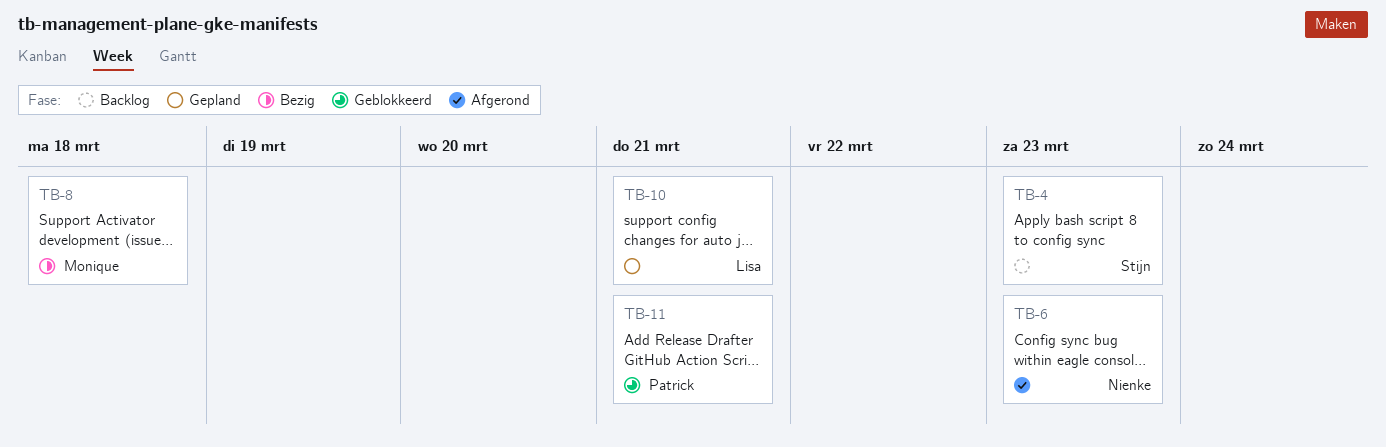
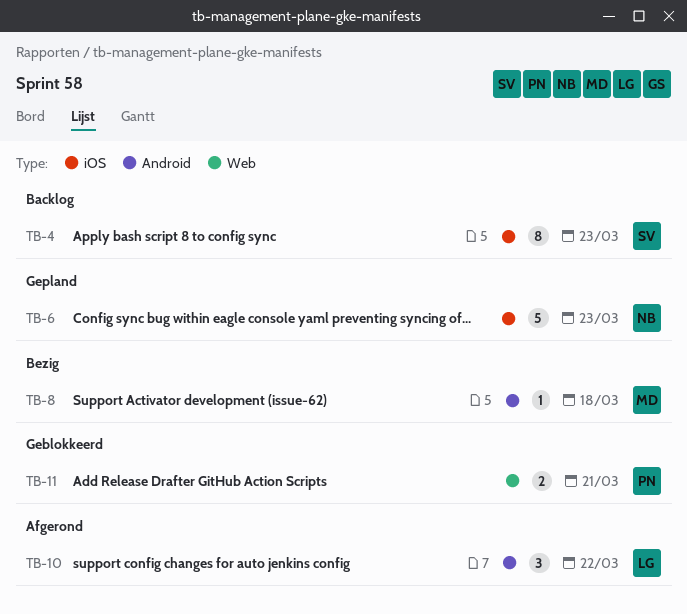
TB-6, status: Afgerond -> Gepland
TB-10, status: Gepland -> Afgerond
TB-10, due: Mar 21 -> Mar 22

